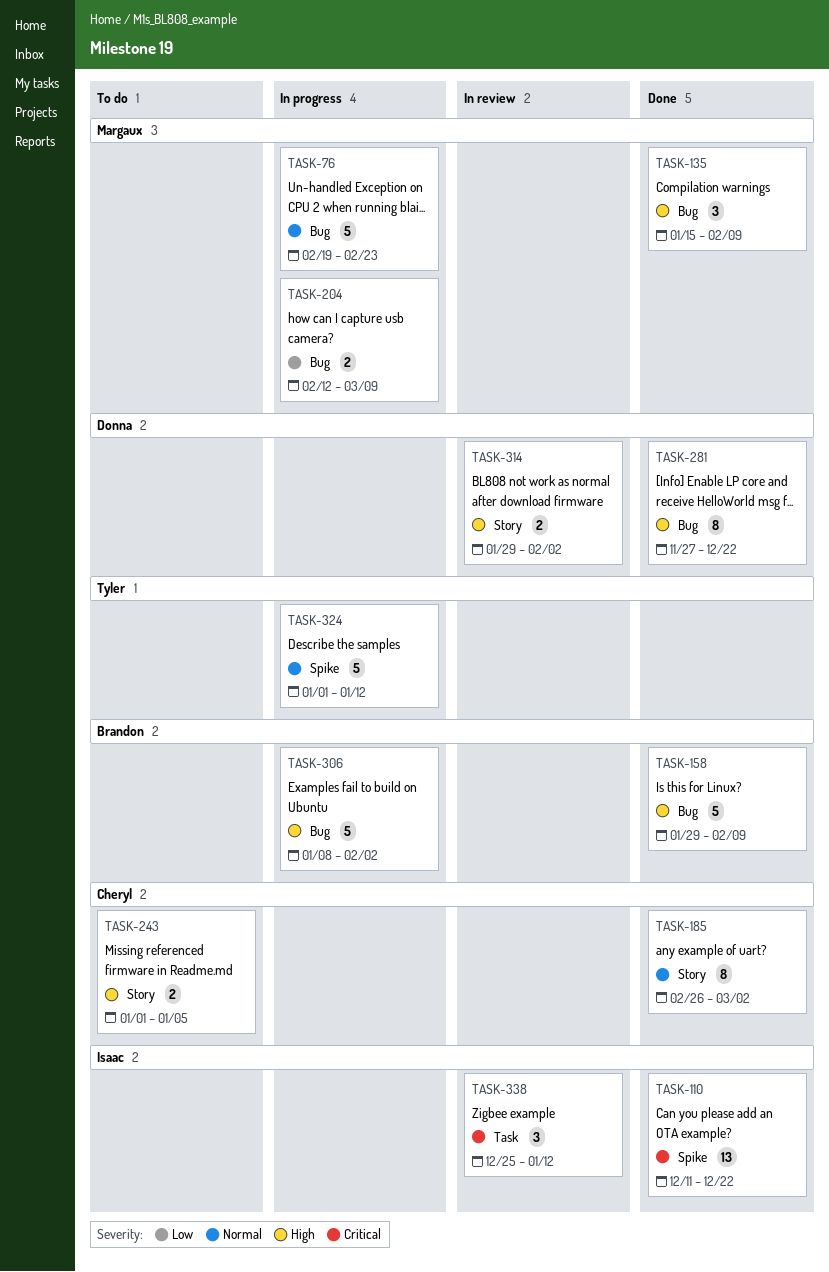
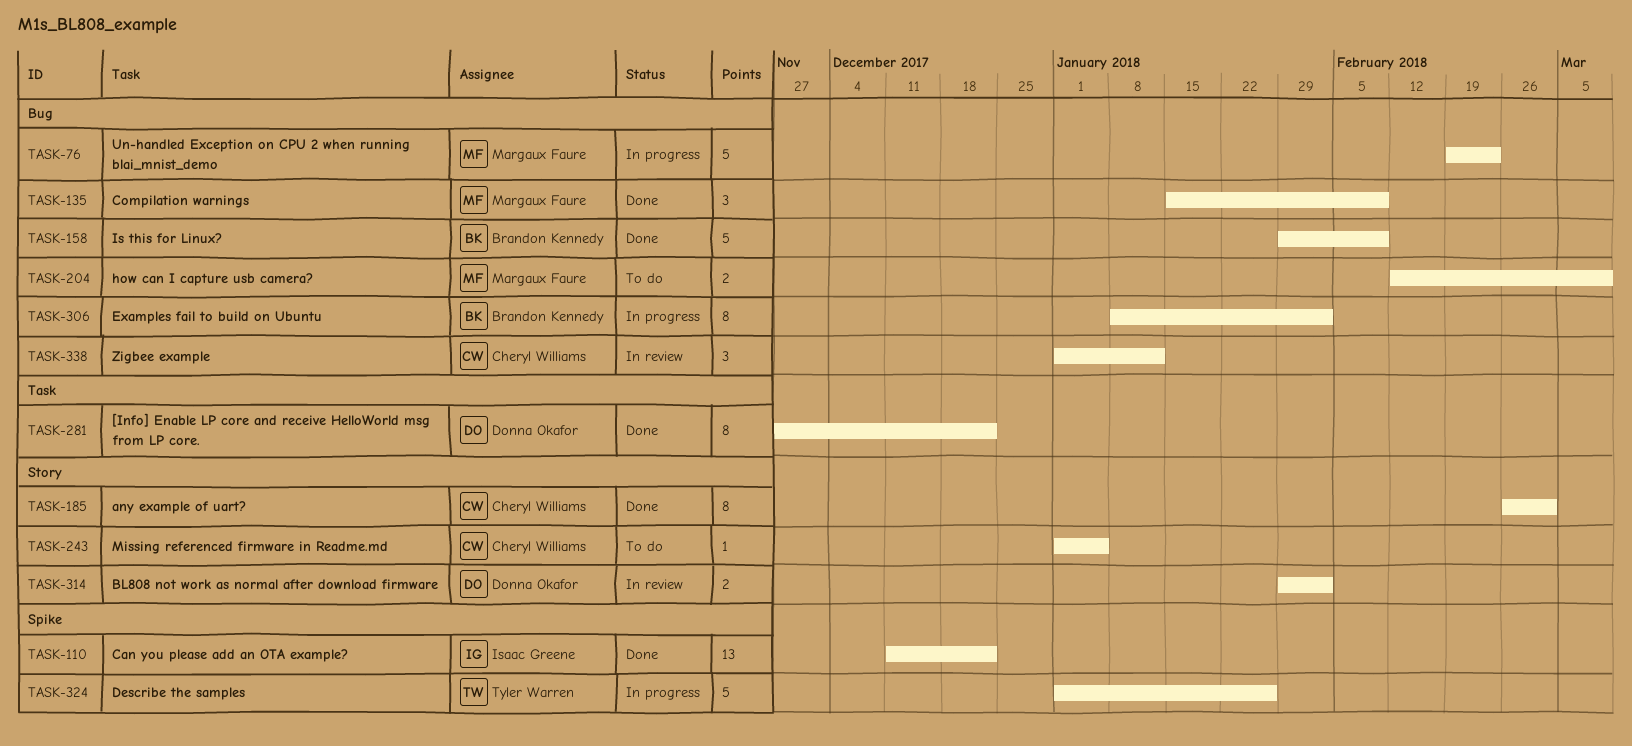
TASK-204, status: In progress -> To do
TASK-243, estimate: 2 -> 1
TASK-281, label: Bug -> Task
TASK-306, estimate: 5 -> 8
TASK-324, due: Jan 12 -> Jan 26
TASK-338, owner: Isaac Greene -> Cheryl Williams
TASK-338, label: Task -> Bug
TASK-338, start: Dec 25 -> Jan 1

